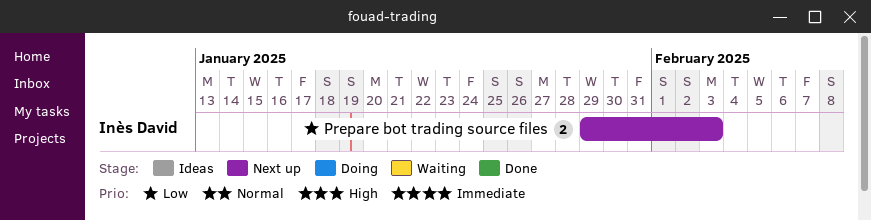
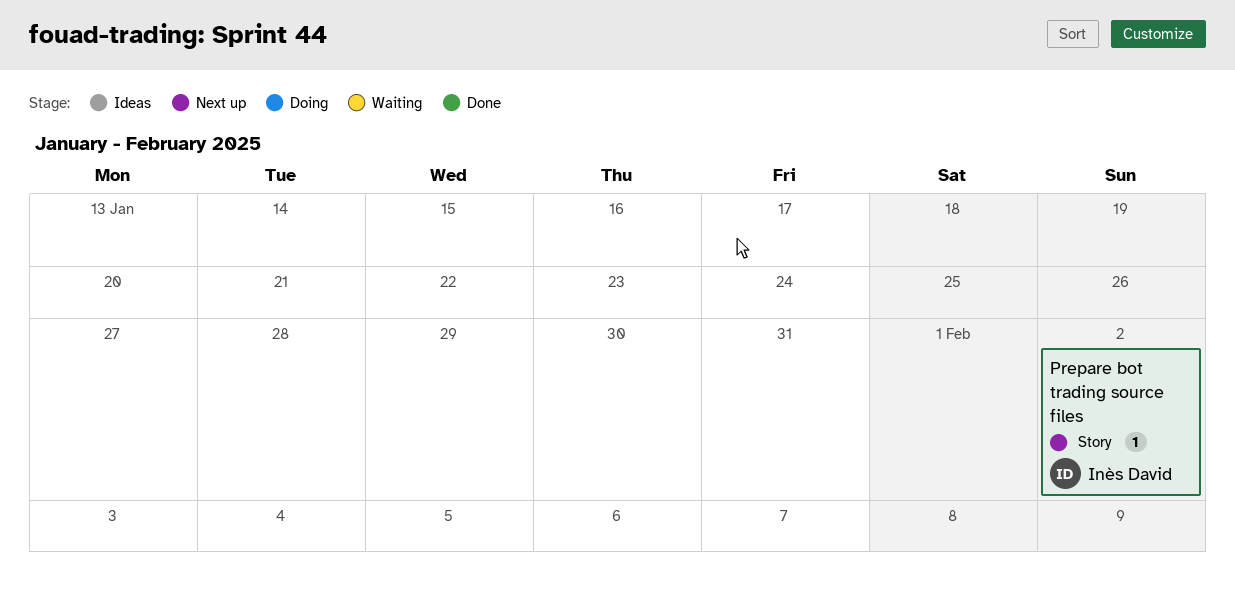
Prepare bot trading source files, estimate: 2 -> 1
Prepare bot trading source files, due: Feb 3 -> Feb 2

